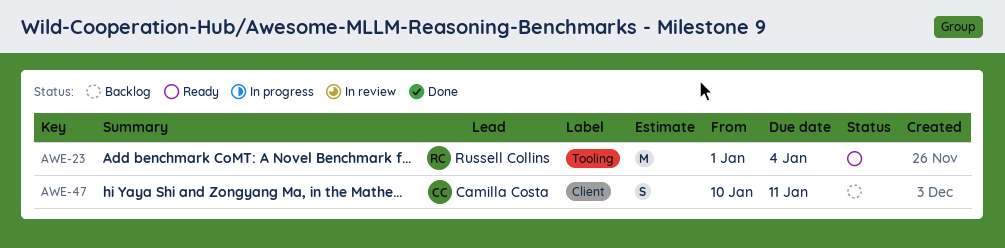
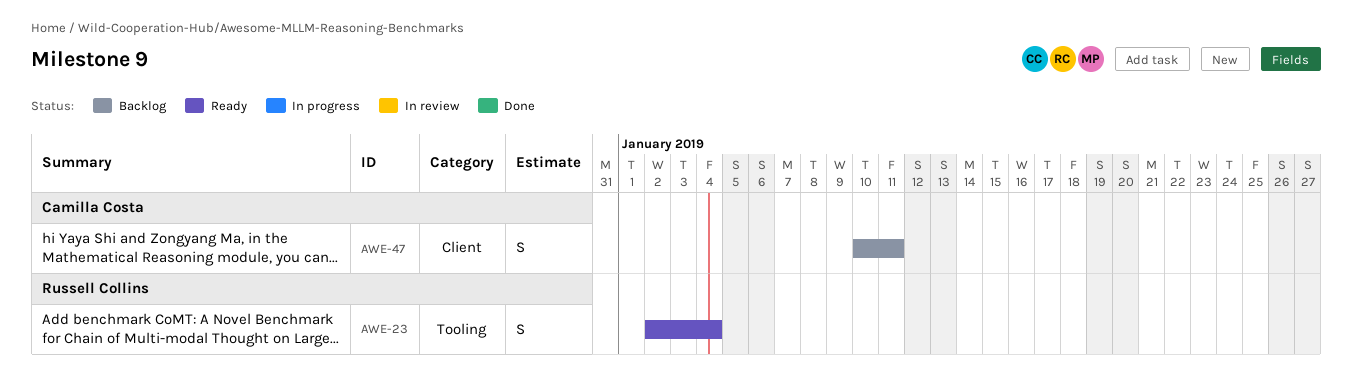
AWE-23, estimate: M -> S
AWE-23, start: Jan 1 -> Jan 2

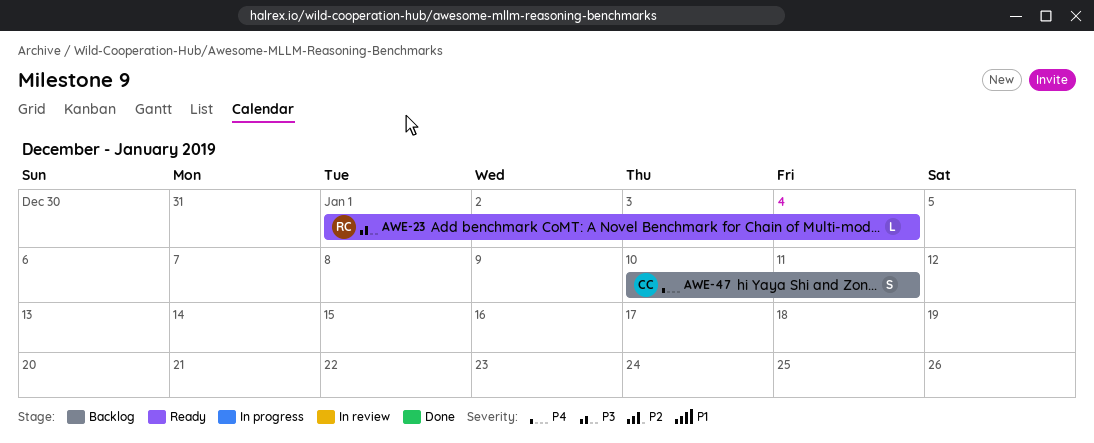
AWE-23, estimate: S -> L
AWE-23, start: Jan 2 -> Jan 1

